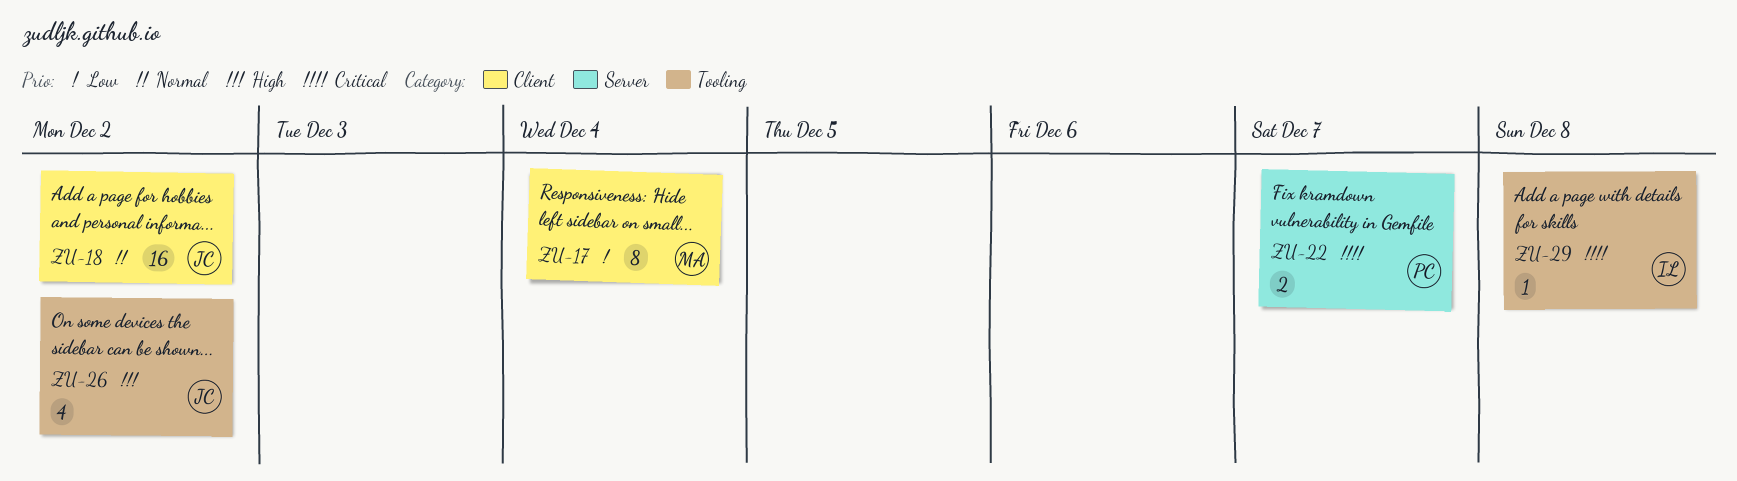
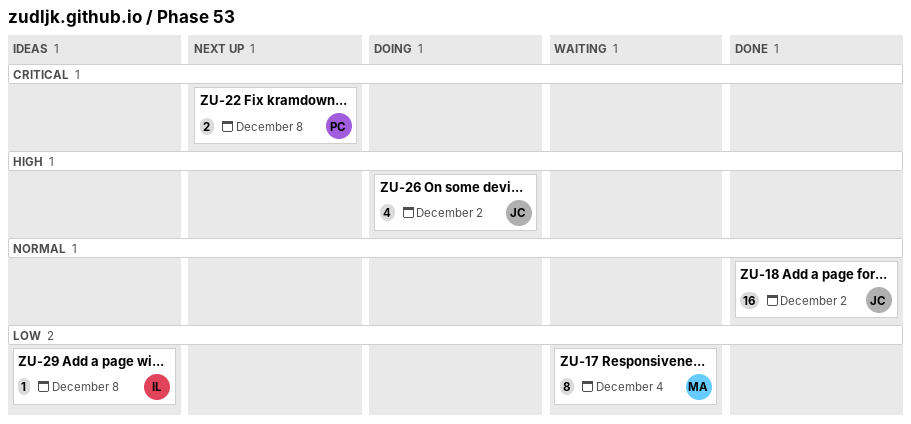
ZU-22, due: Dec 7 -> Dec 8
ZU-29, priority: Critical -> Low

